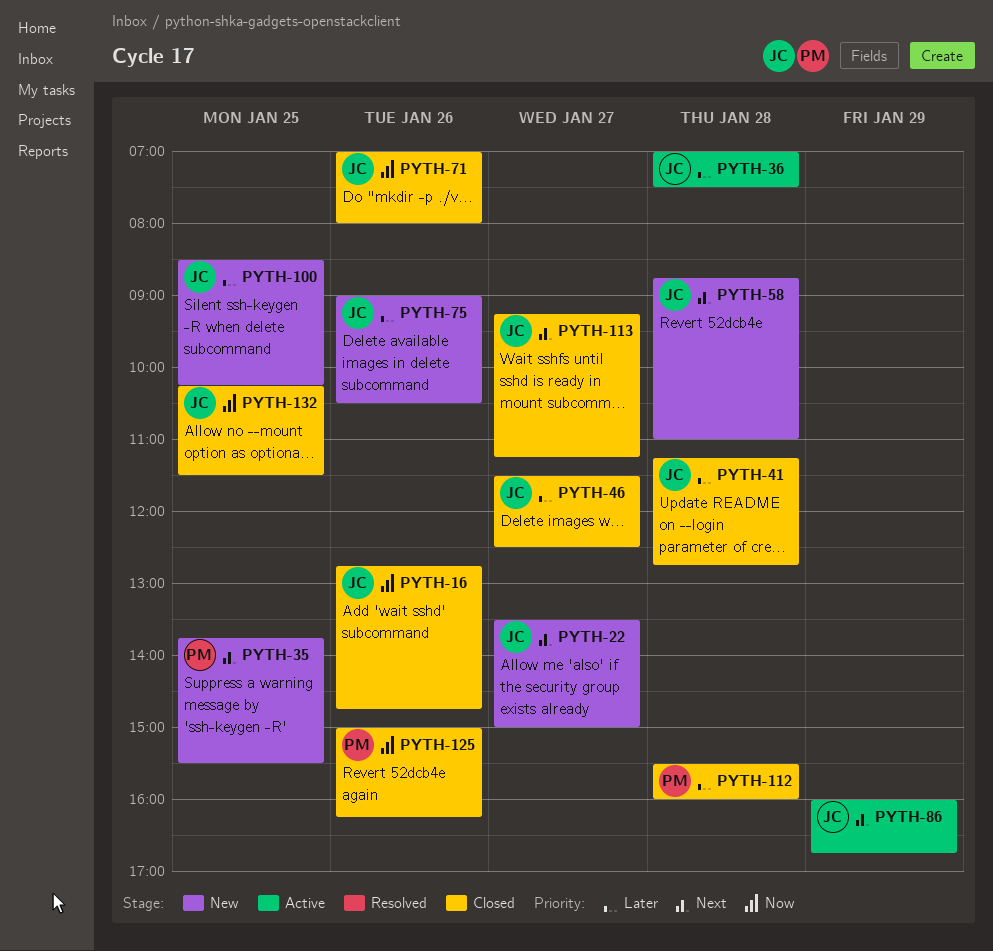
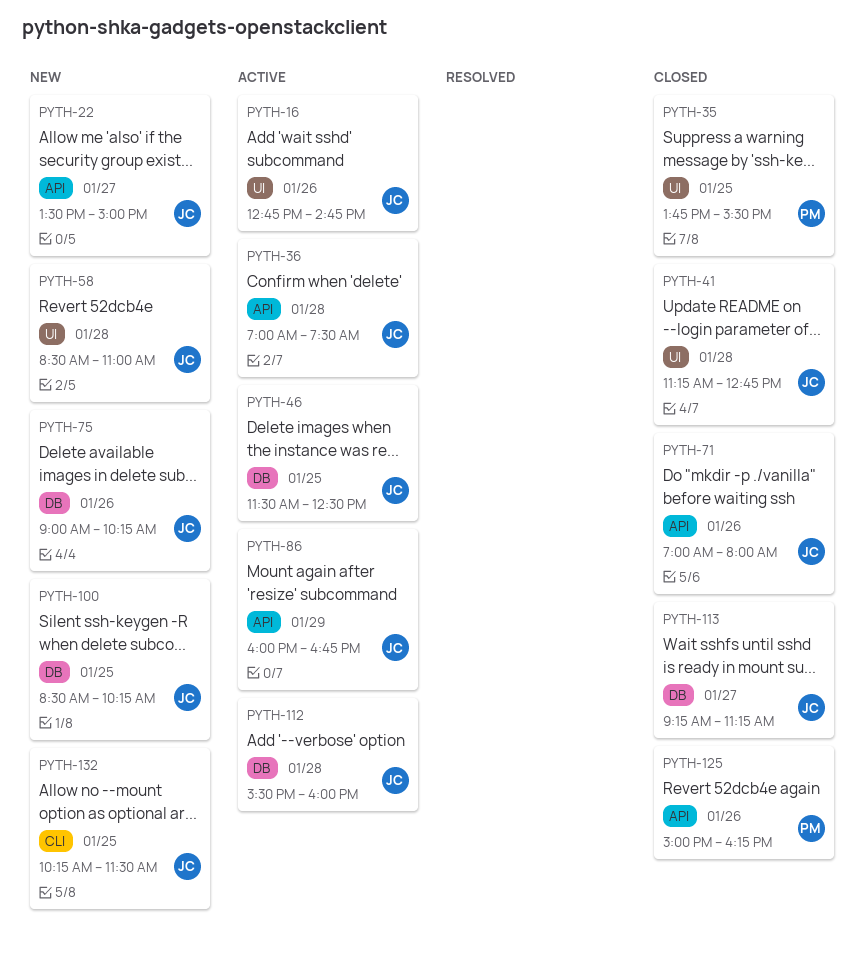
PYTH-16, status: Closed -> Active
PYTH-35, status: New -> Closed
PYTH-46, status: Closed -> Active
PYTH-46, day: Jan 27 -> Jan 25
PYTH-58, begins: 08:45 -> 08:30
PYTH-75, ends: 10:30 -> 10:15
PYTH-112, status: Closed -> Active
PYTH-112, owner: PM -> JC
PYTH-132, status: Closed -> New

